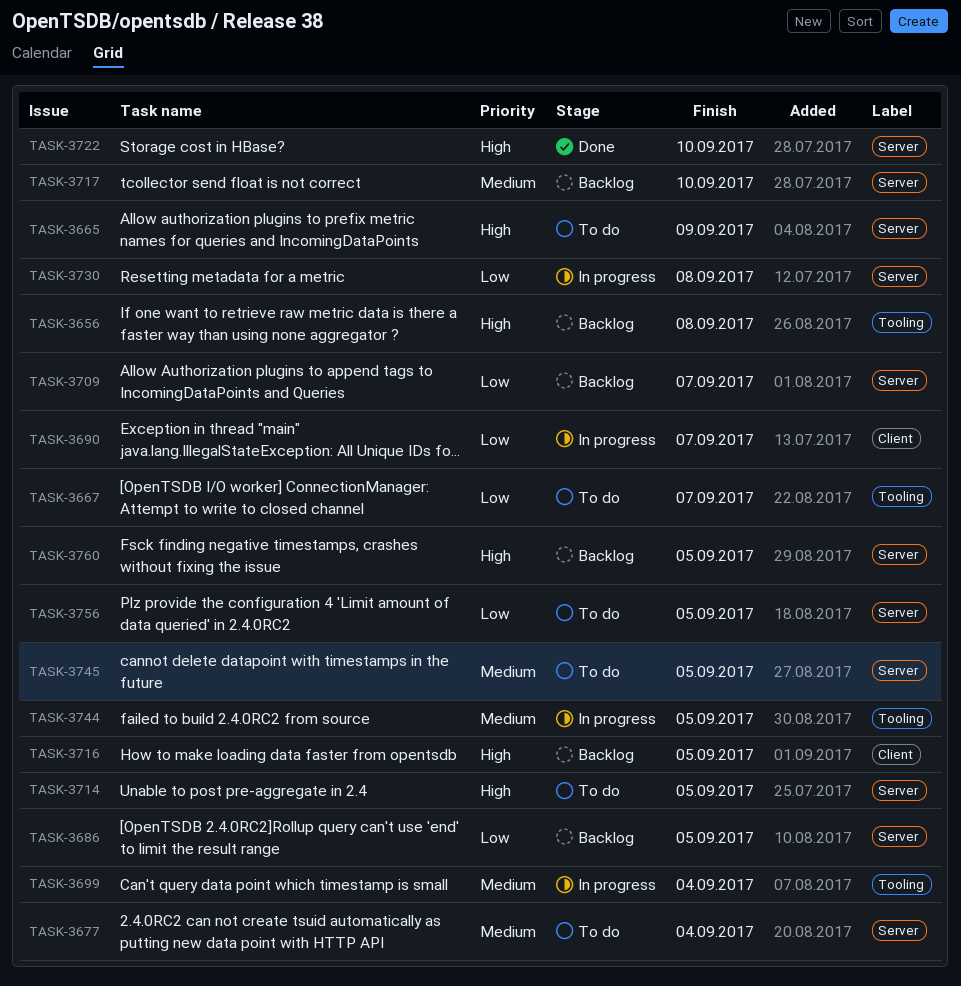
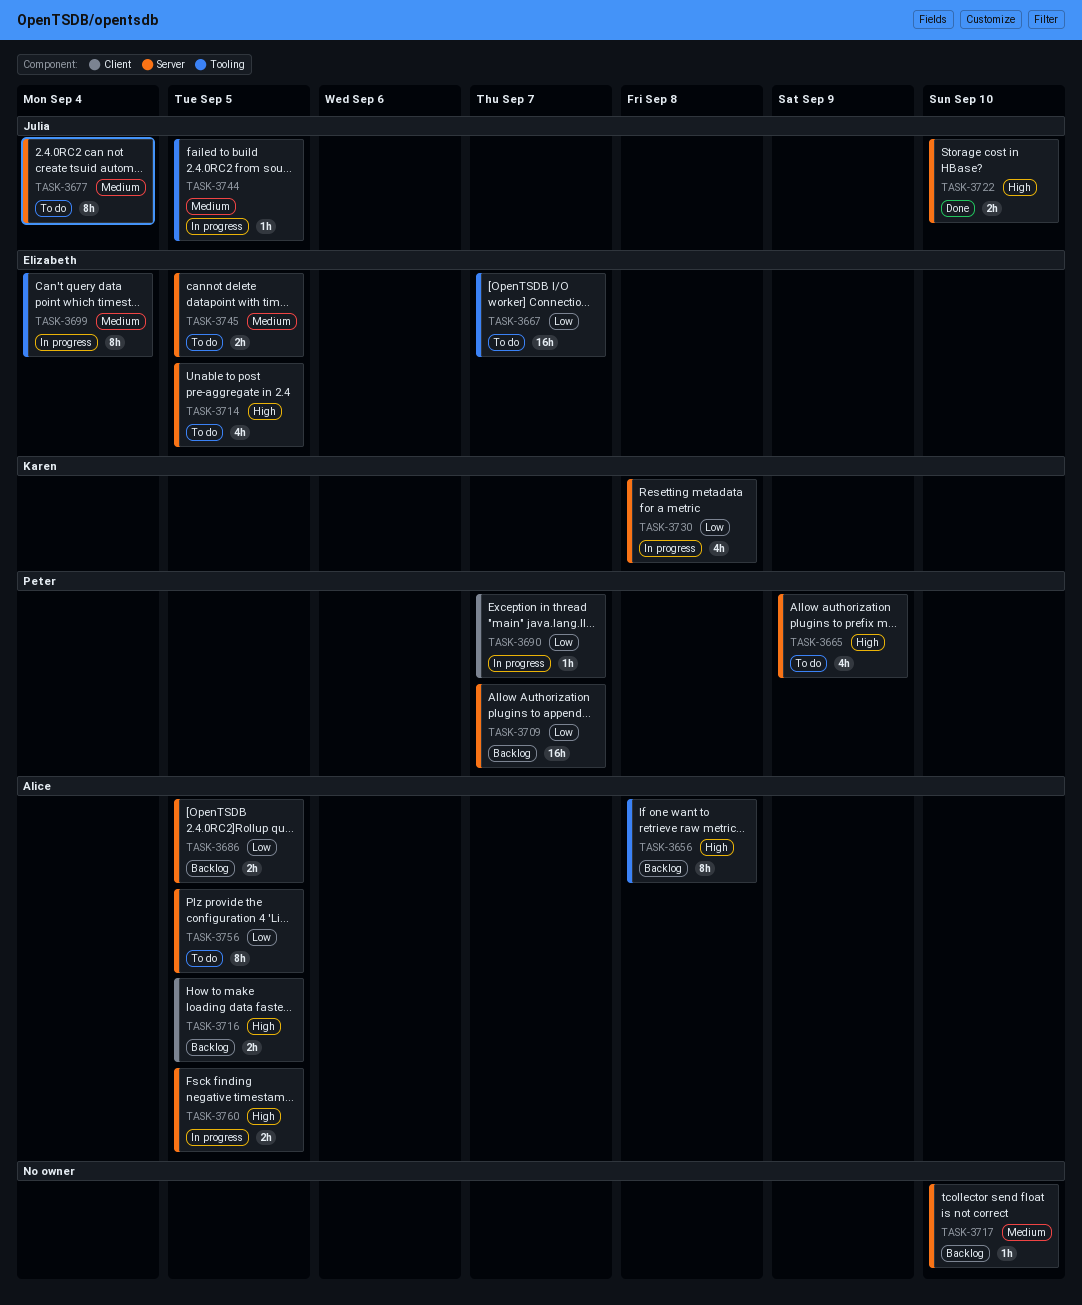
TASK-3760, status: Backlog -> In progress

